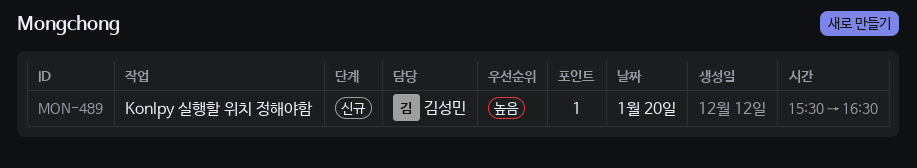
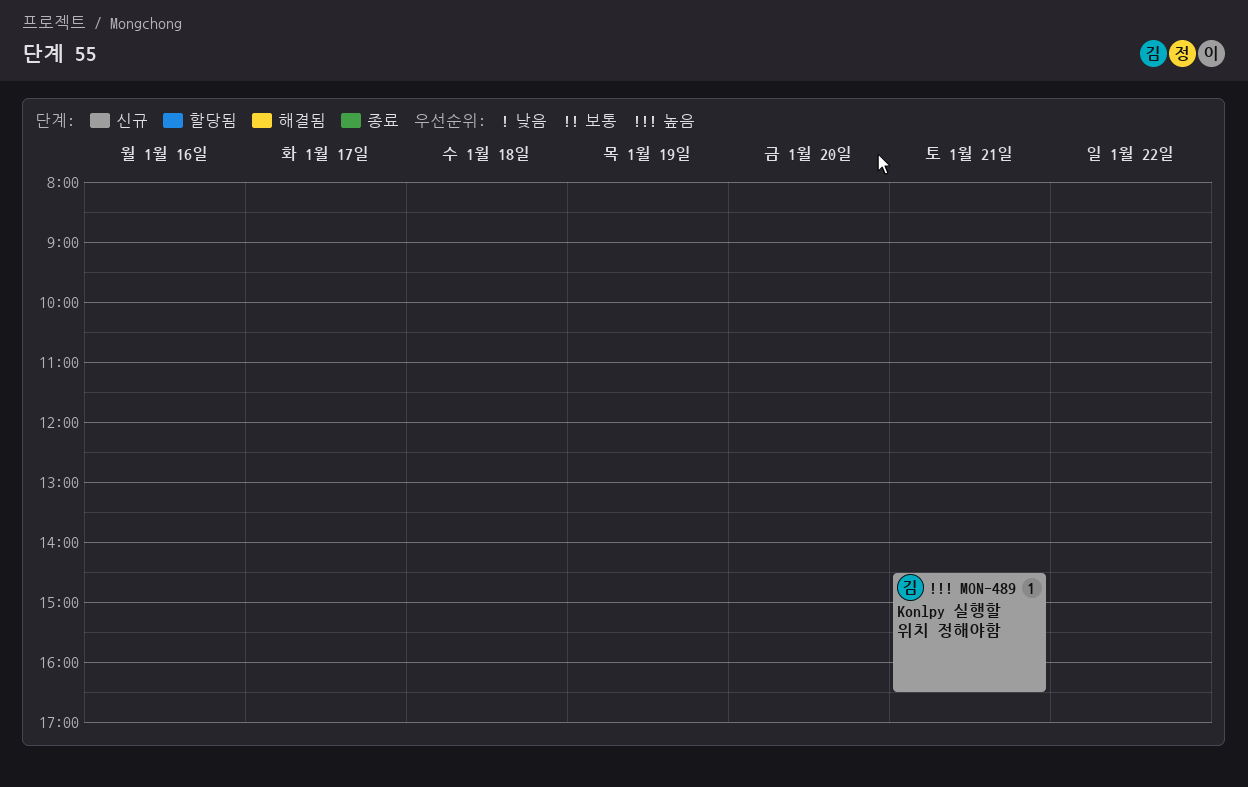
MON-489, day: Jan 20 -> Jan 21
MON-489, begins: 15:30 -> 14:30

